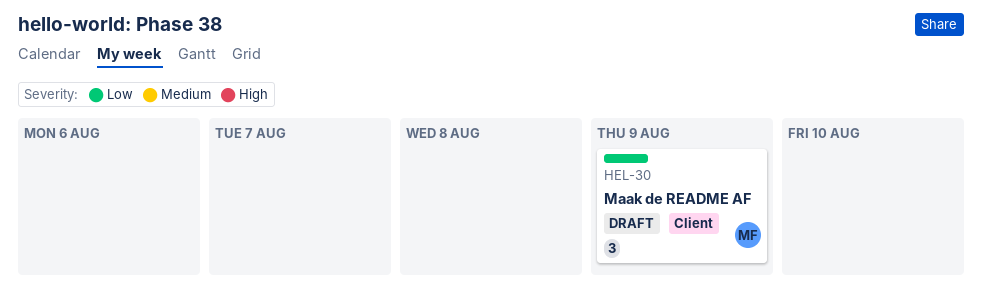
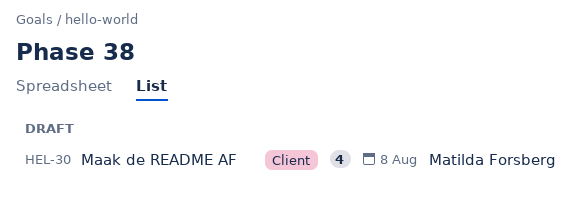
HEL-30, estimate: 3 -> 4
HEL-30, due: Aug 9 -> Aug 8

